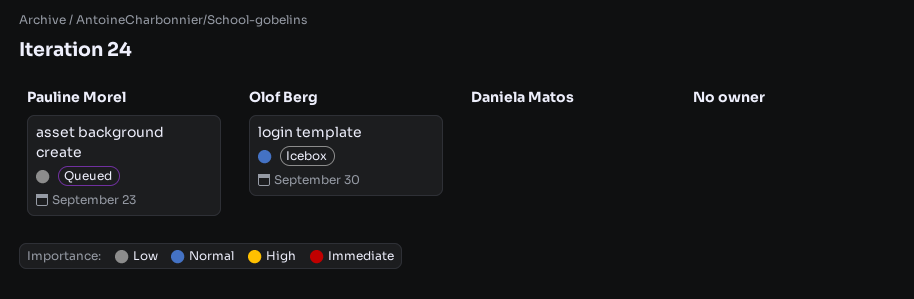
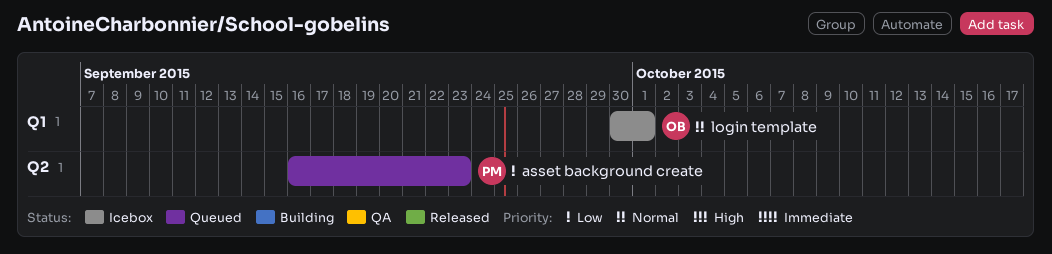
login template, due: Sep 30 -> Oct 1

